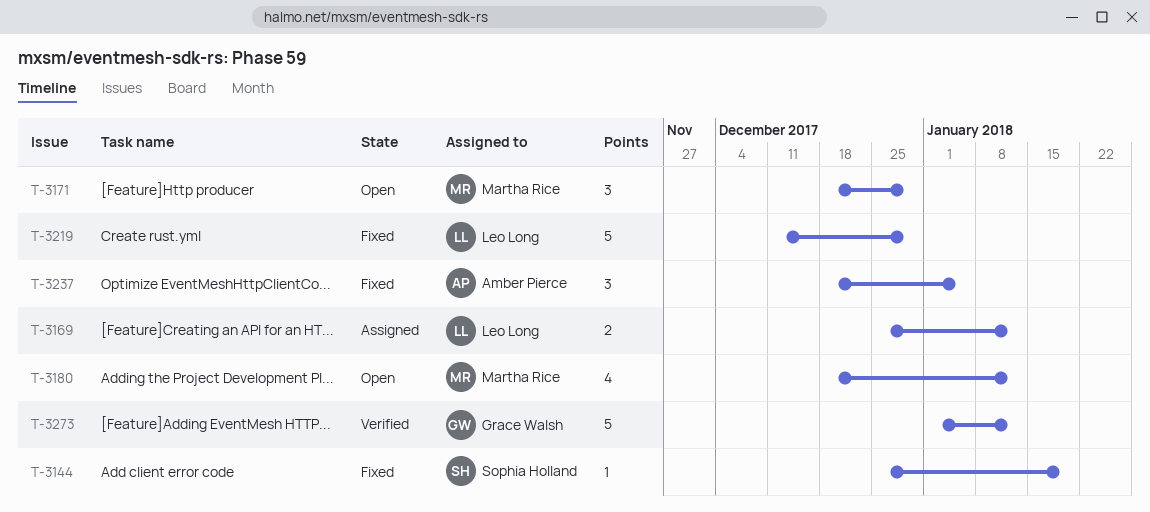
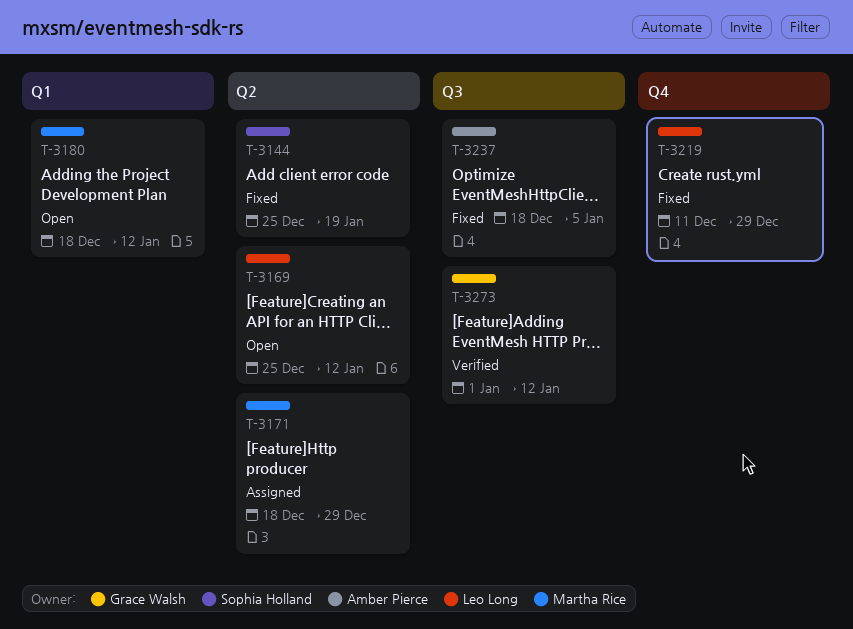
T-3169, status: Assigned -> Open
T-3171, status: Open -> Assigned

